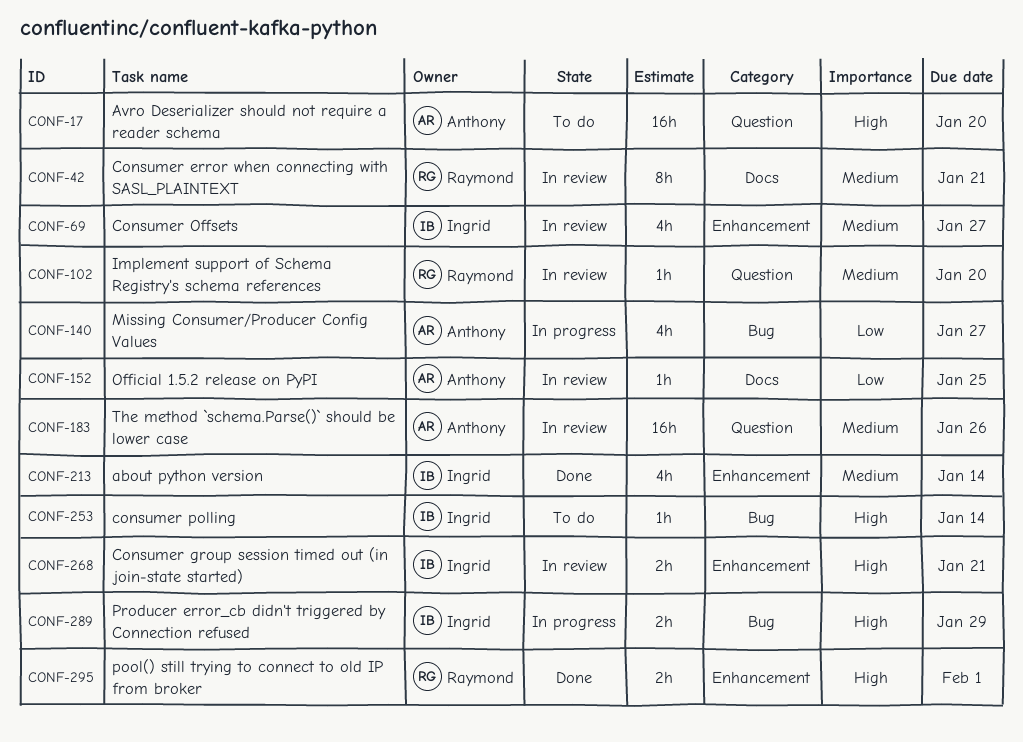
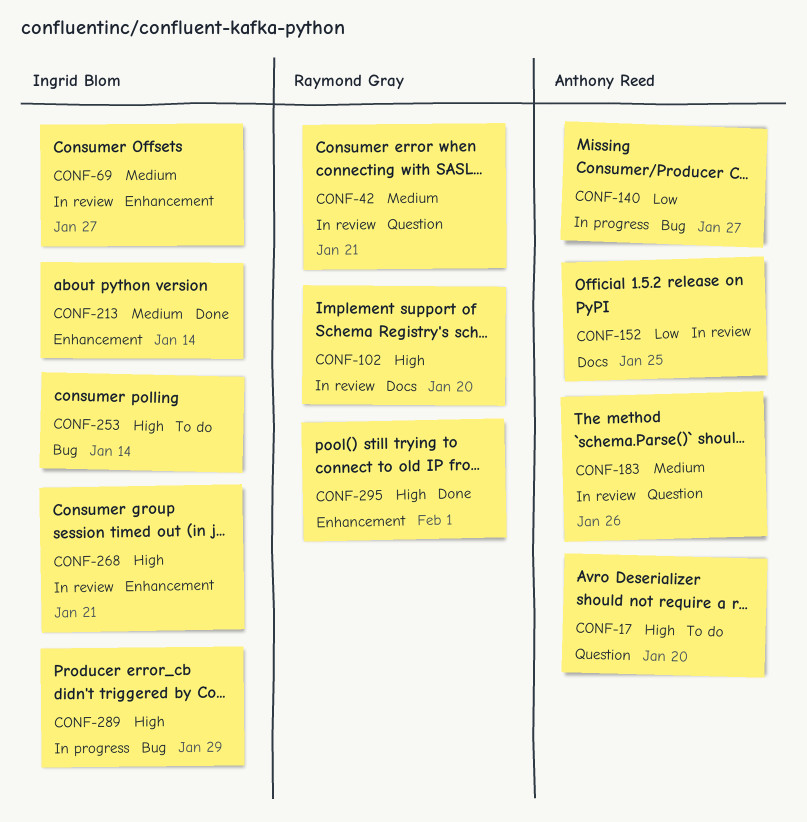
CONF-42, label: Docs -> Question
CONF-102, priority: Medium -> High
CONF-102, label: Question -> Docs

